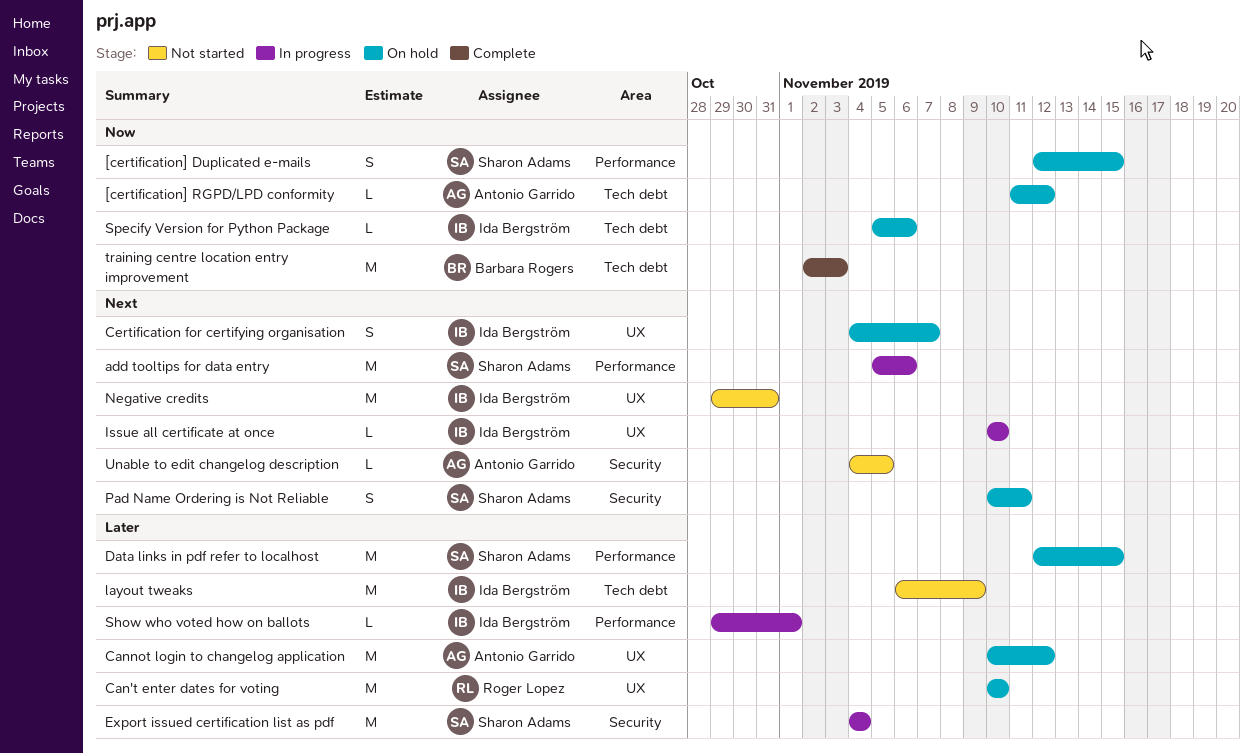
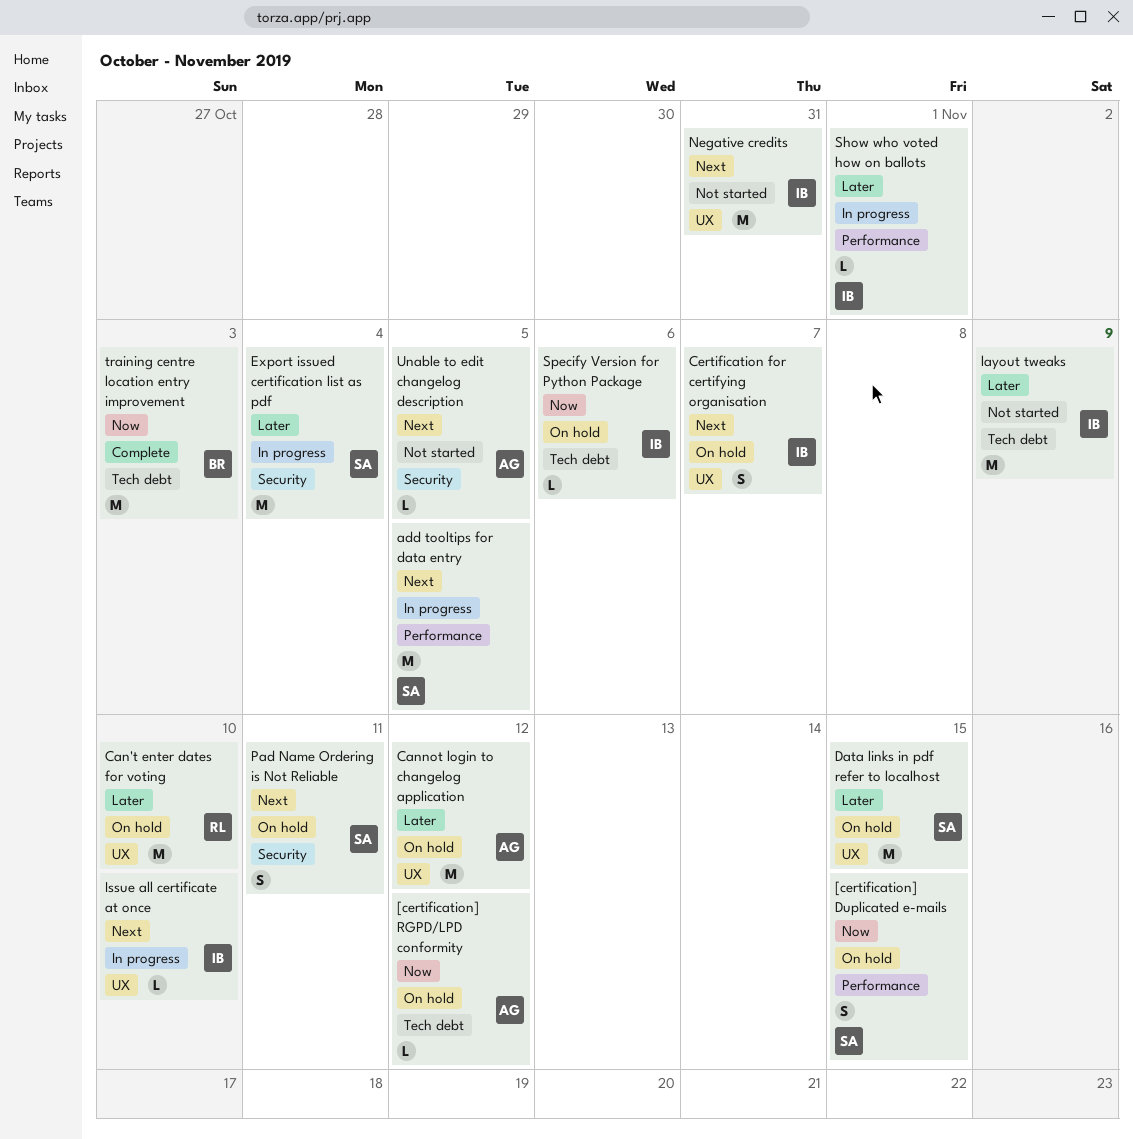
add tooltips for data entry, due: Nov 6 -> Nov 5
Data links in pdf refer to localhost, label: Performance -> UX

